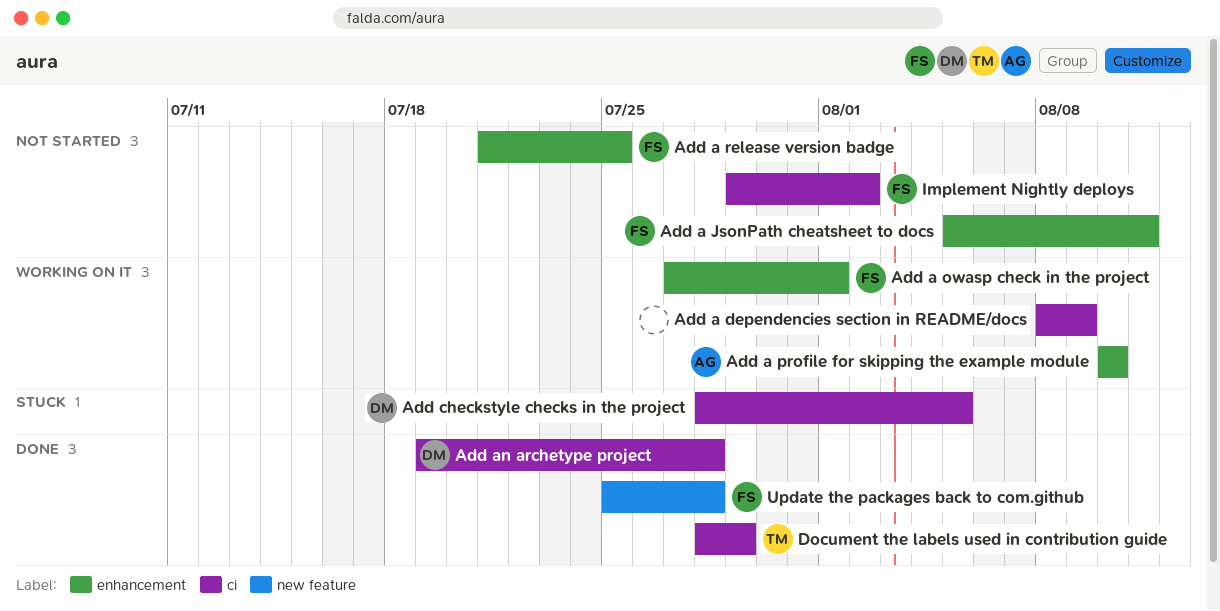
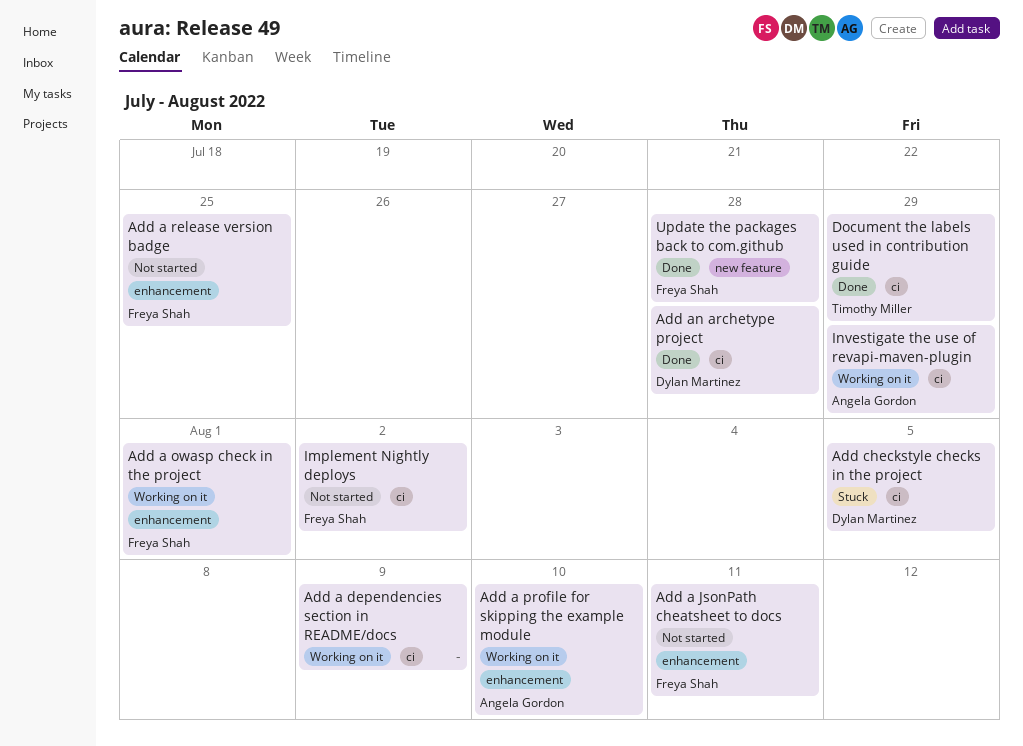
Investigate the use of revapi-maven-plugin: none -> present

